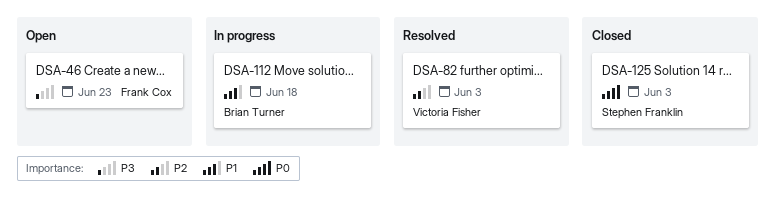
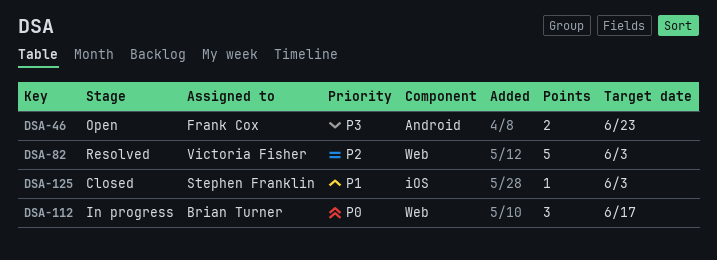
DSA-112, priority: P1 -> P0
DSA-112, due: Jun 18 -> Jun 17
DSA-125, priority: P0 -> P1

